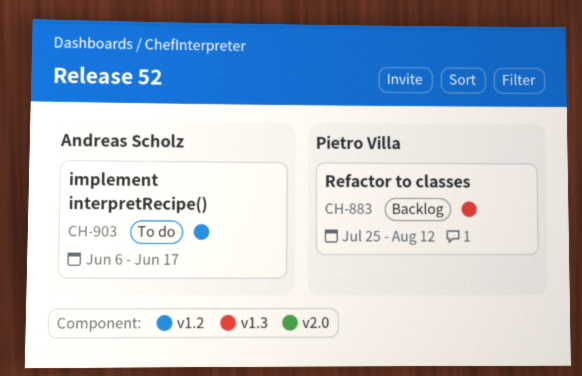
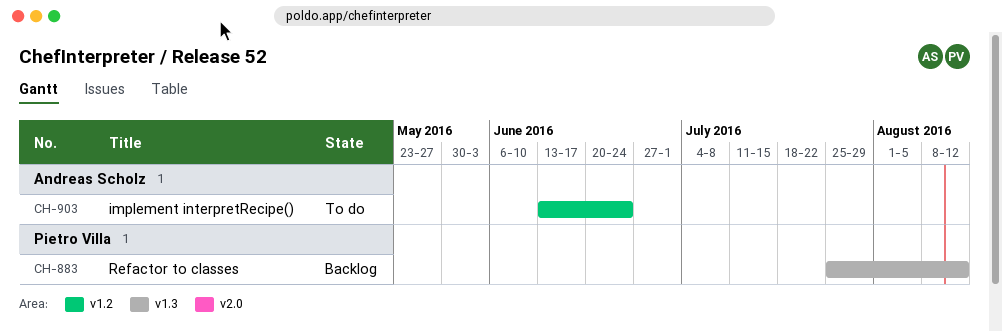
CH-903, start: Jun 6 -> Jun 13
CH-903, due: Jun 17 -> Jun 24

